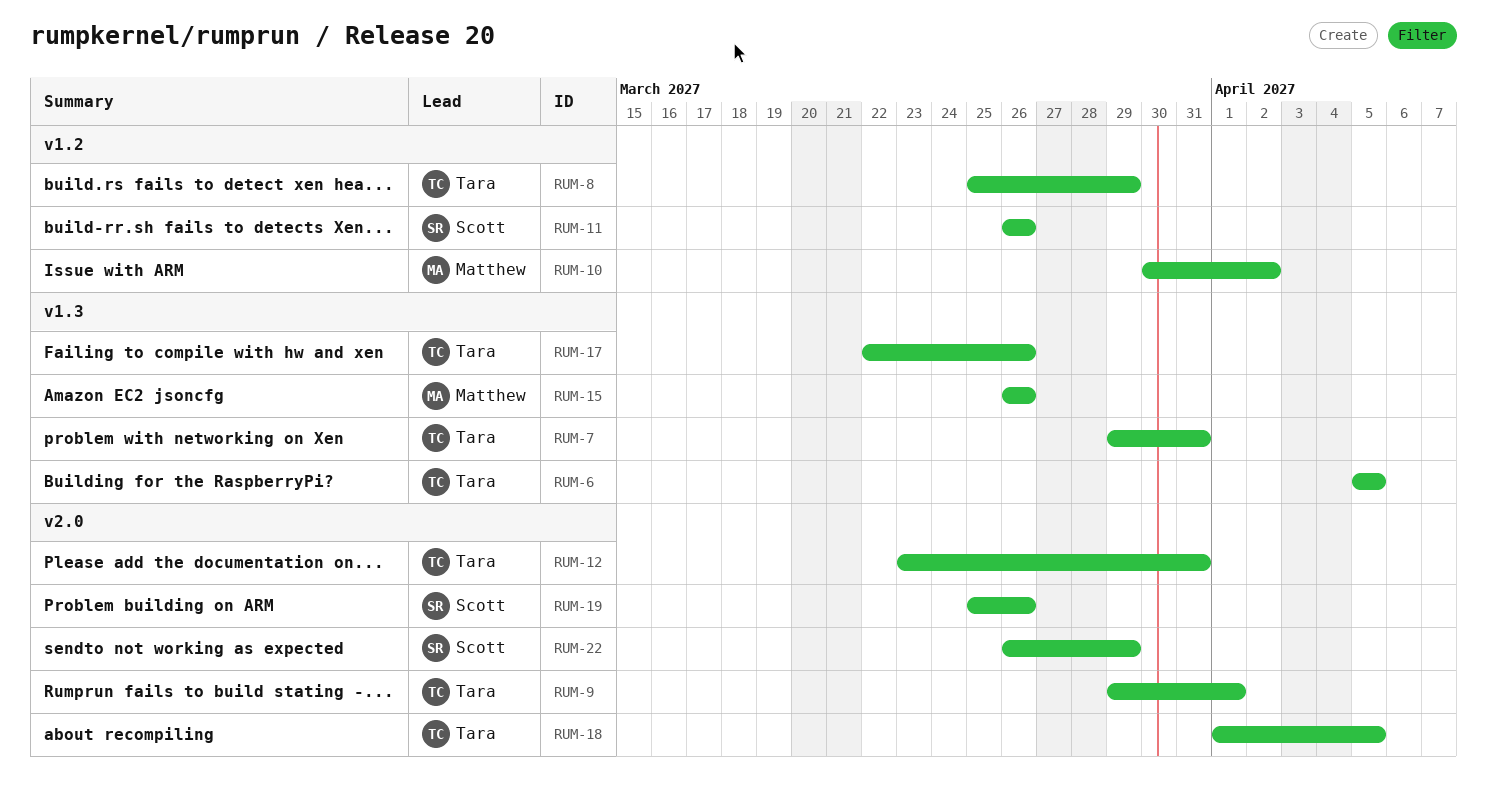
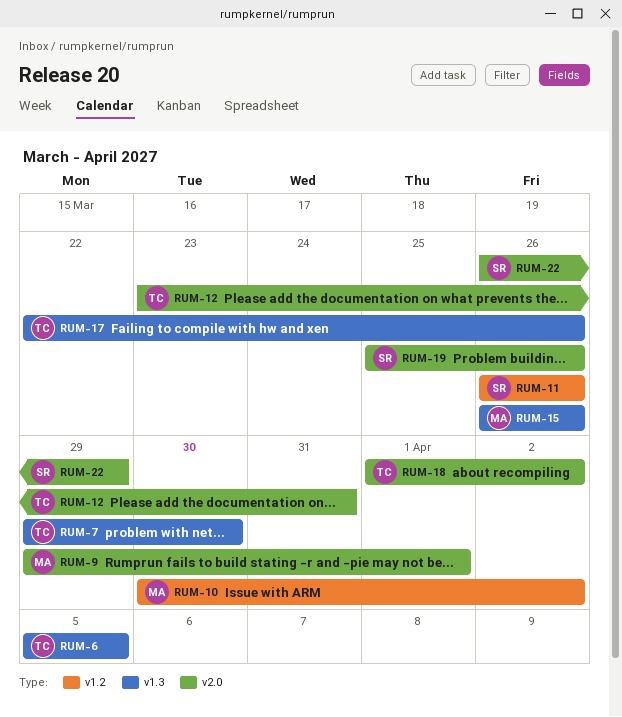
RUM-7, due: Mar 31 -> Mar 30
RUM-8: present -> none
RUM-9, owner: Tara -> Matthew
RUM-18, due: Apr 5 -> Apr 2

